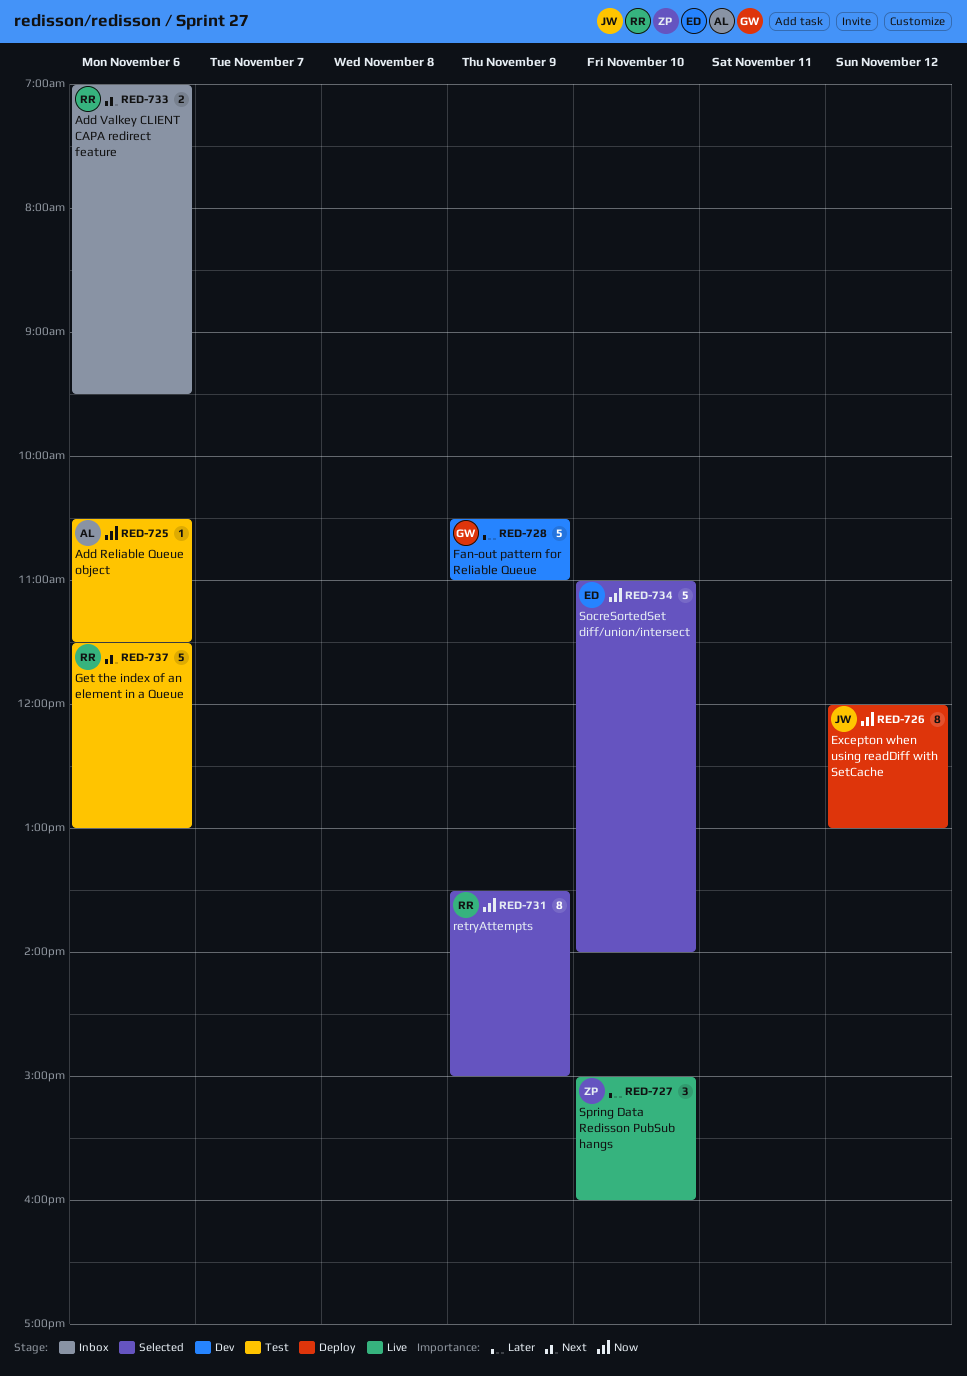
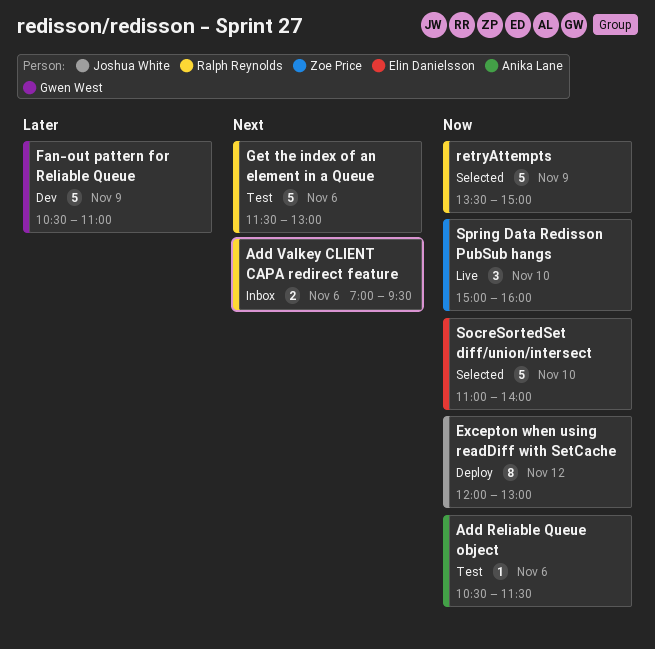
retryAttempts, estimate: 8 -> 5
Spring Data Redisson PubSub hangs, priority: Later -> Now

